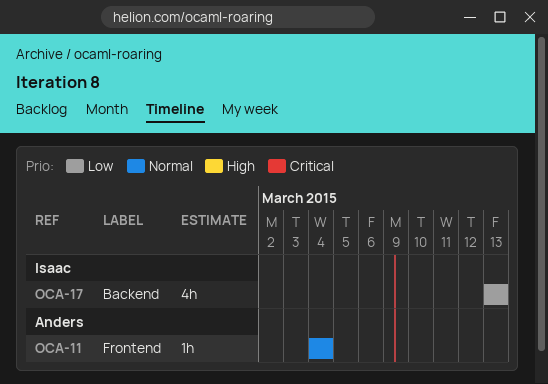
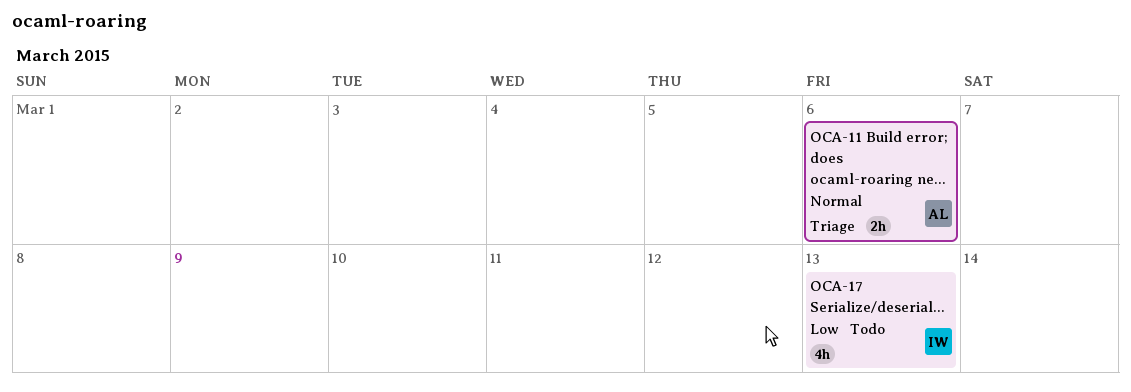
OCA-11, estimate: 1h -> 2h
OCA-11, due: Mar 4 -> Mar 6

